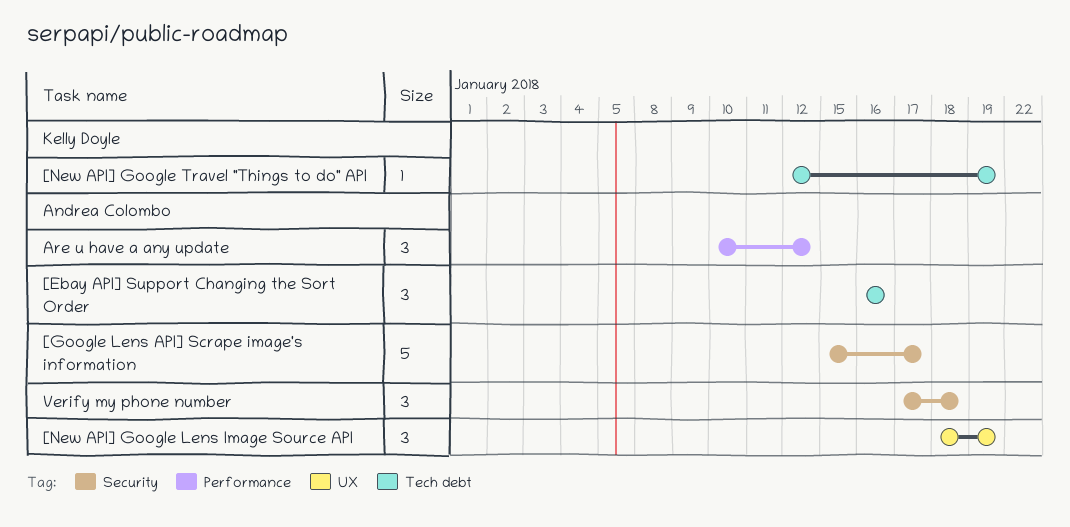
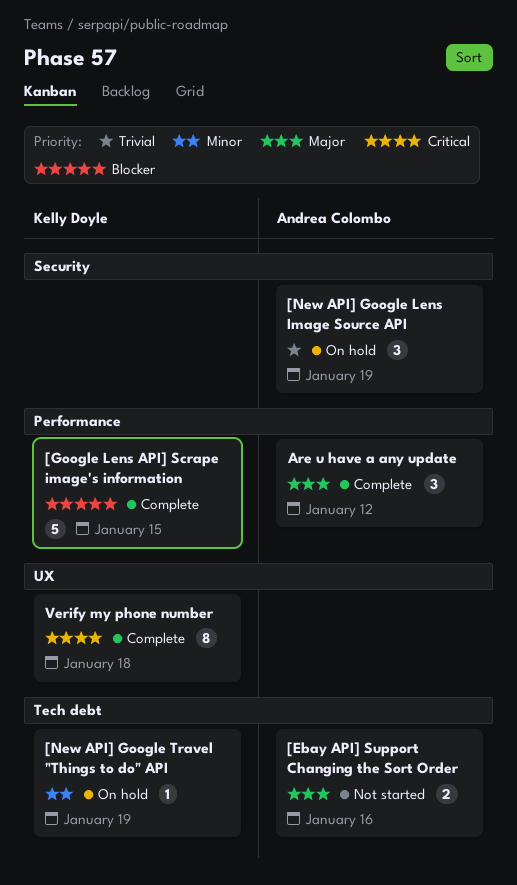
[Ebay API] Support Changing the Sort Order, estimate: 3 -> 2
[Google Lens API] Scrape image's information, owner: Andrea Colombo -> Kelly Doyle
[Google Lens API] Scrape image's information, label: Security -> Performance
[Google Lens API] Scrape image's information, due: Jan 17 -> Jan 15
[New API] Google Lens Image Source API, label: UX -> Security
Verify my phone number, owner: Andrea Colombo -> Kelly Doyle
Verify my phone number, label: Security -> UX
Verify my phone number, estimate: 3 -> 8

